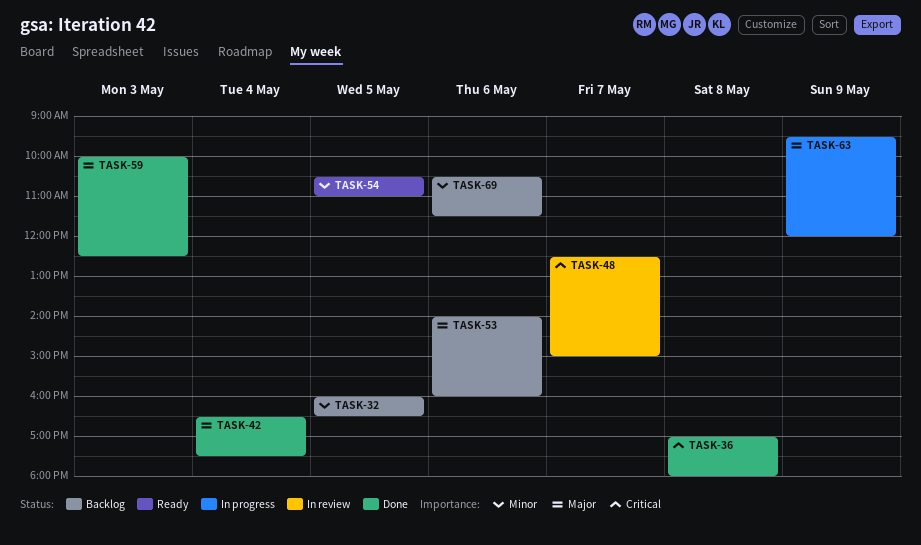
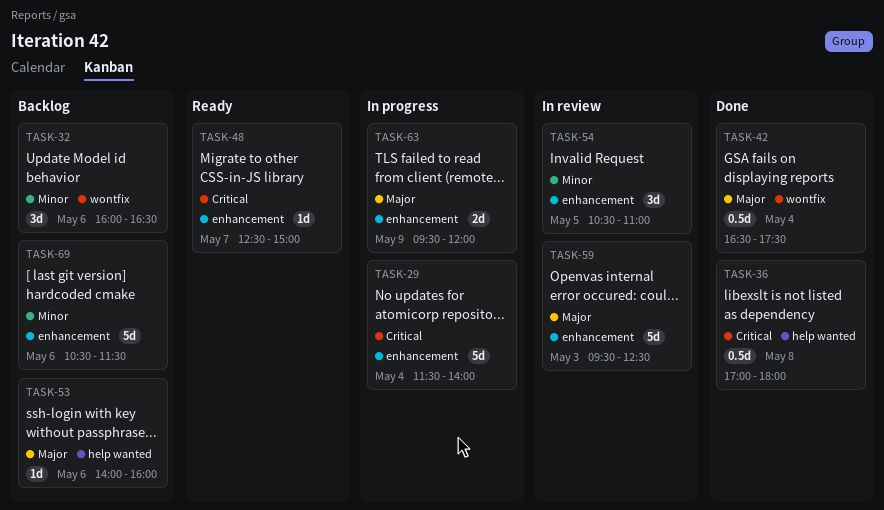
TASK-29: none -> present
TASK-32, day: May 5 -> May 6
TASK-48, status: In review -> Ready
TASK-54, status: Ready -> In review
TASK-59, status: Done -> In review
TASK-59, begins: 10:00 -> 09:30

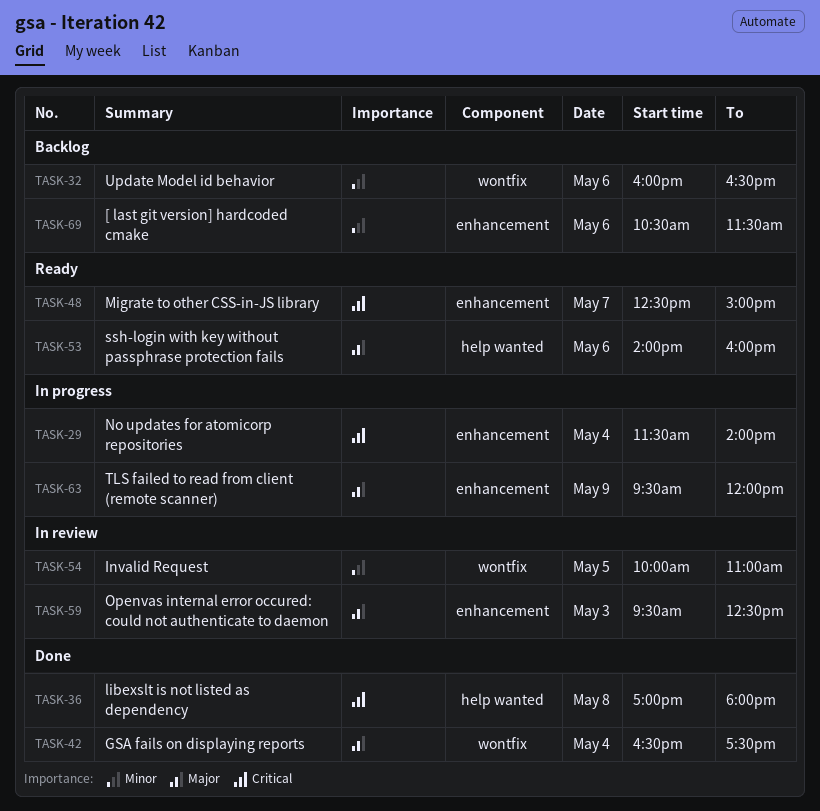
TASK-53, status: Backlog -> Ready
TASK-54, label: enhancement -> wontfix
TASK-54, begins: 10:30 -> 10:00

